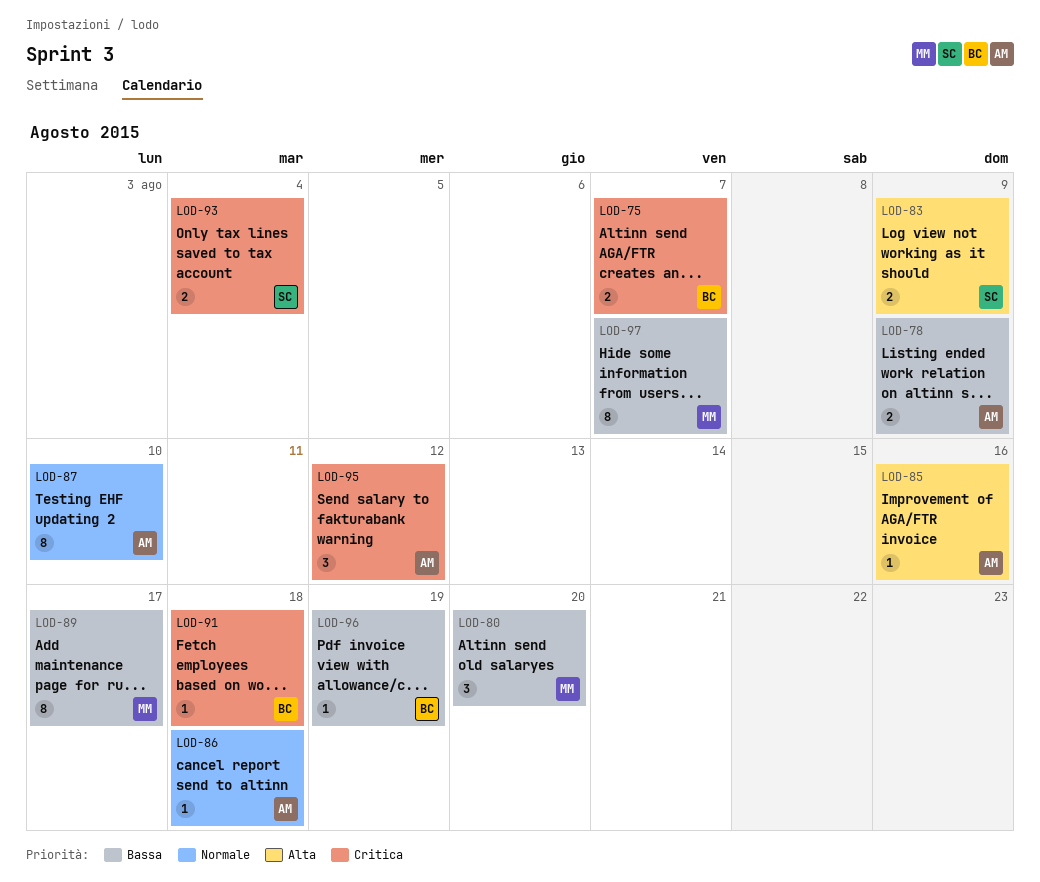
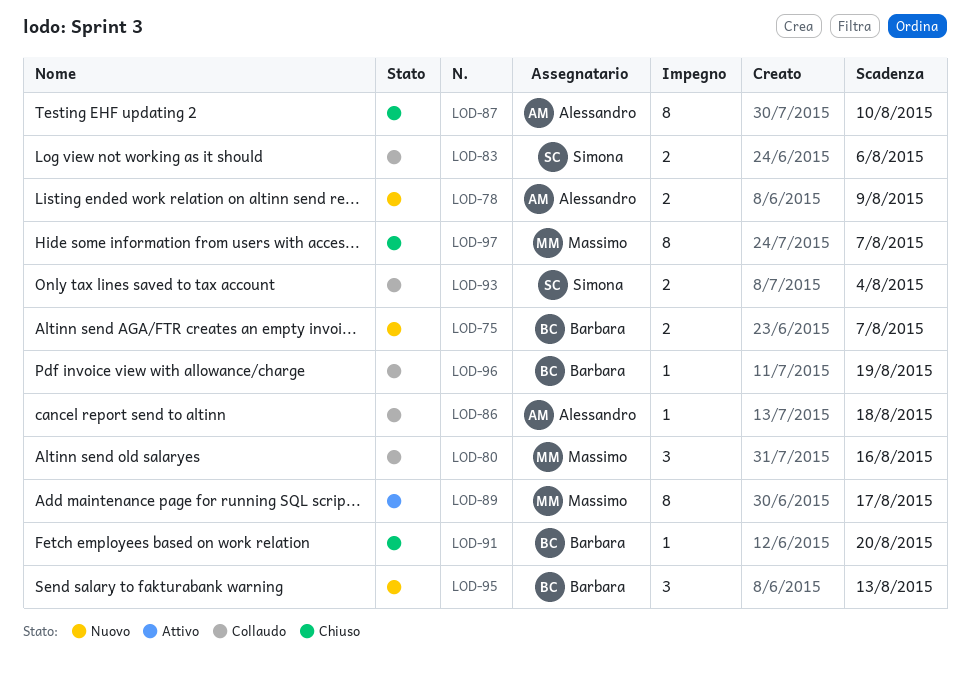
LOD-80, due: Aug 20 -> Aug 16
LOD-83, due: Aug 9 -> Aug 6
LOD-85: present -> none
LOD-91, due: Aug 18 -> Aug 20
LOD-95, owner: Alessandro -> Barbara
LOD-95, due: Aug 12 -> Aug 13

